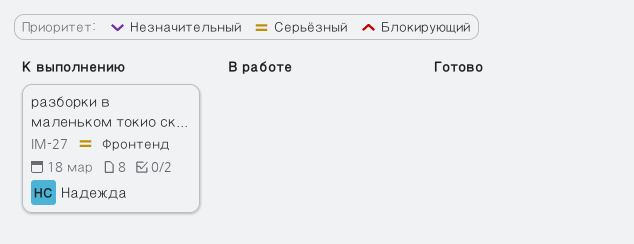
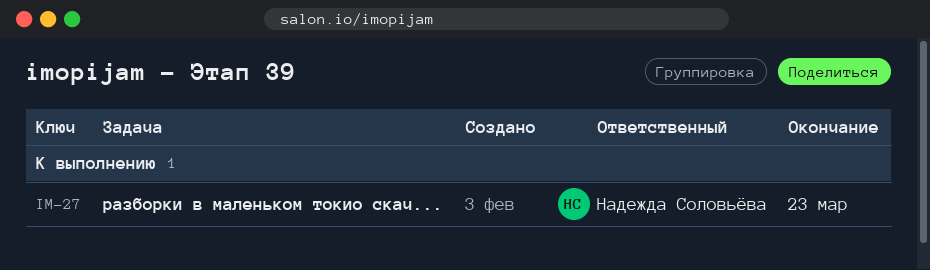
IM-27, due: Mar 18 -> Mar 23

